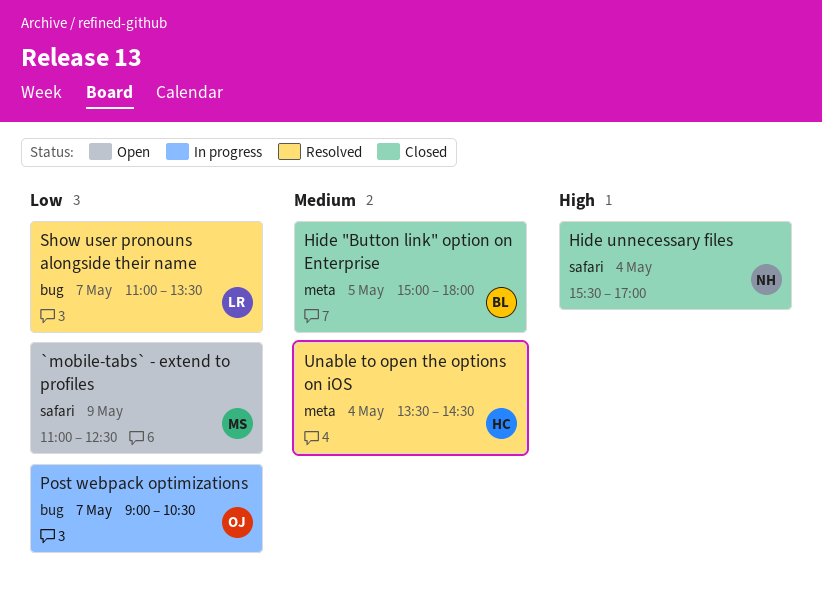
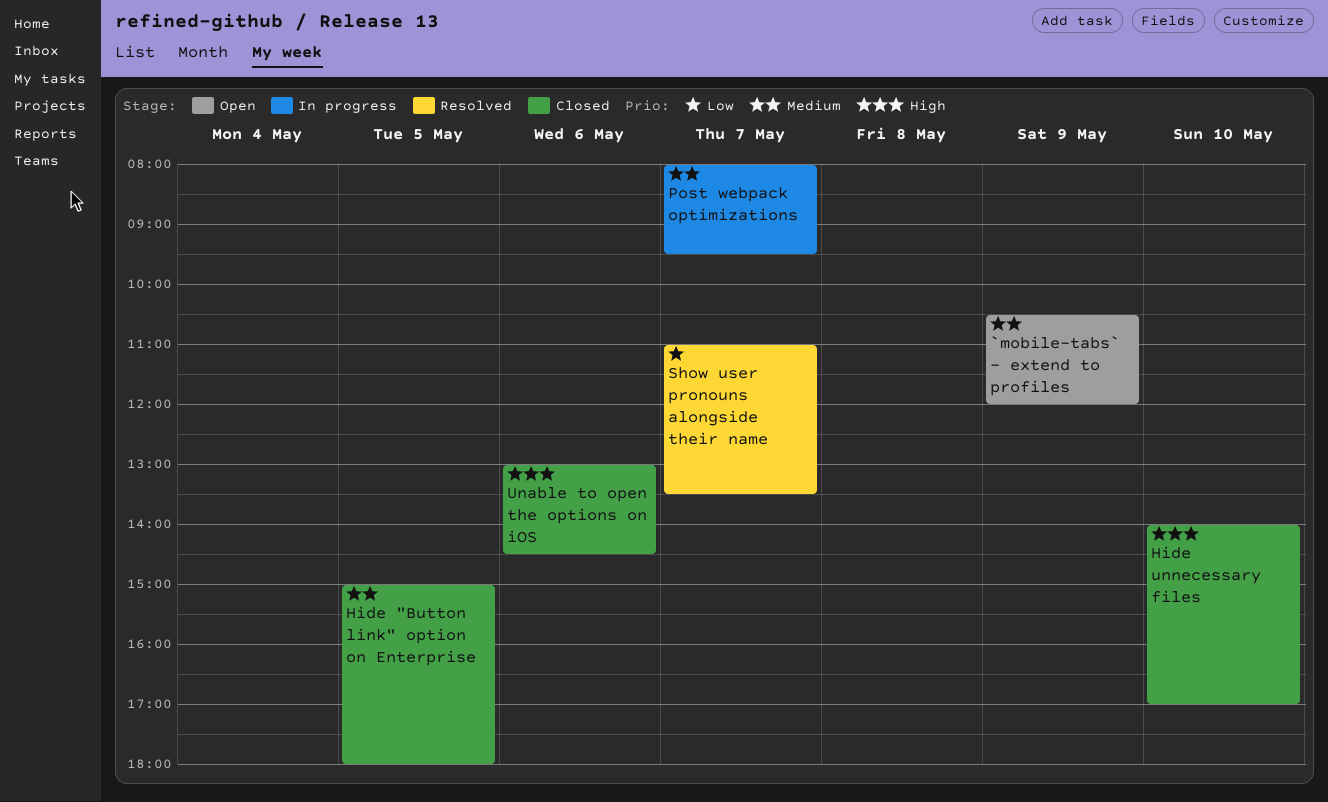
`mobile-tabs` - extend to profiles, priority: Low -> Medium
`mobile-tabs` - extend to profiles, begins: 11:00 -> 10:30
`mobile-tabs` - extend to profiles, ends: 12:30 -> 12:00
Hide unnecessary files, day: May 4 -> May 10
Hide unnecessary files, begins: 15:30 -> 14:00
Post webpack optimizations, priority: Low -> Medium
Post webpack optimizations, begins: 09:00 -> 08:00
Post webpack optimizations, ends: 10:30 -> 09:30
Unable to open the options on iOS, status: Resolved -> Closed
Unable to open the options on iOS, priority: Medium -> High
Unable to open the options on iOS, day: May 4 -> May 6
Unable to open the options on iOS, begins: 13:30 -> 13:00

